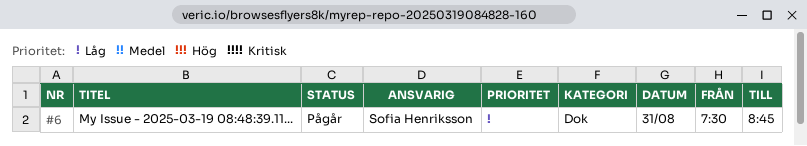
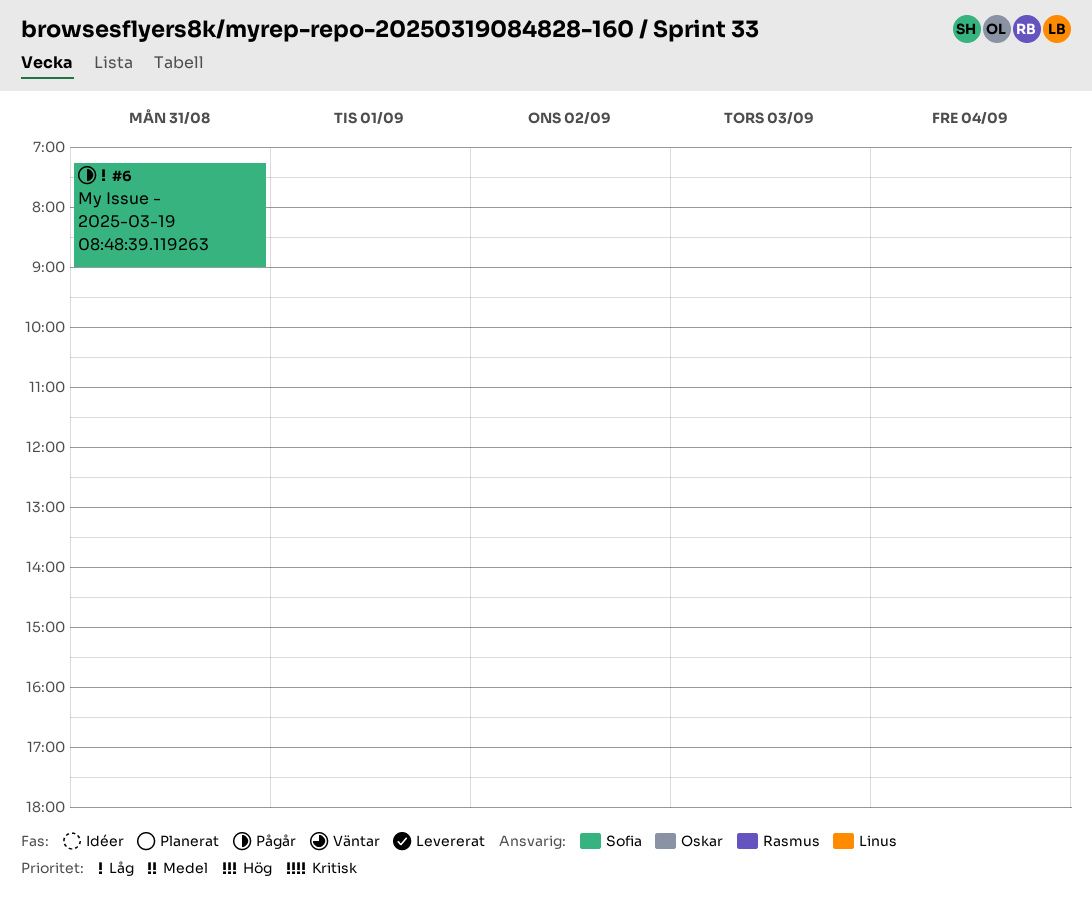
#6, begins: 07:30 -> 07:15
#6, ends: 08:45 -> 09:00

